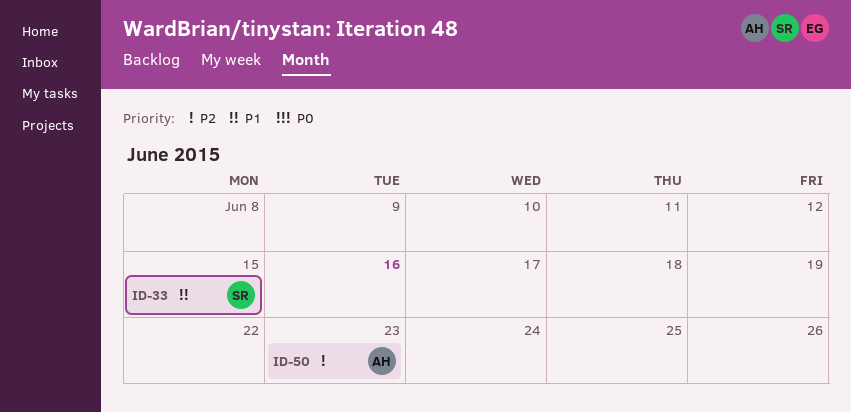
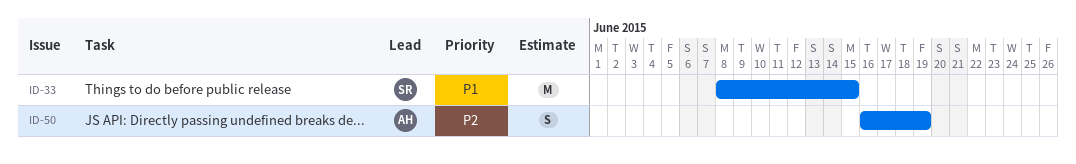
ID-50, due: Jun 23 -> Jun 19

